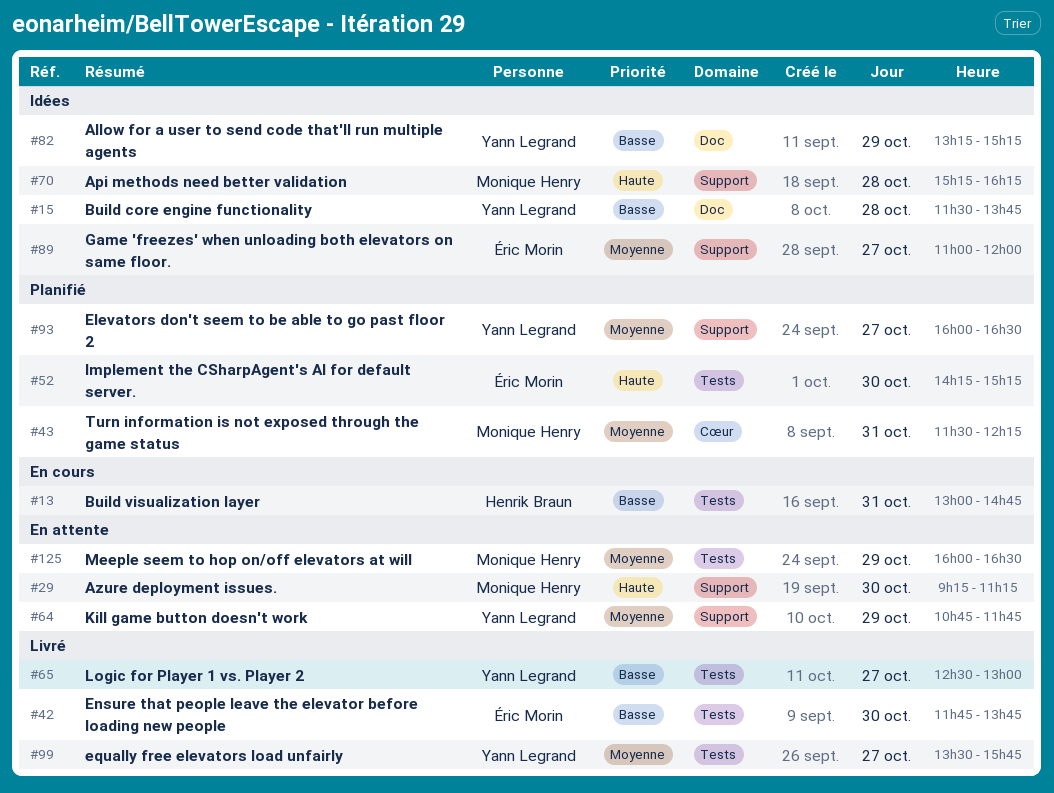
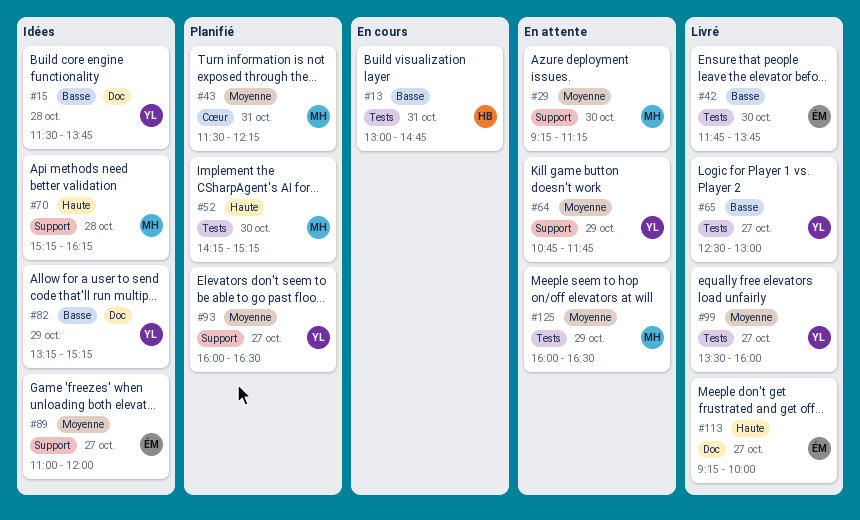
#29, priority: Haute -> Moyenne
#52, owner: Éric Morin -> Monique Henry
#99, ends: 15:45 -> 16:00
#113: none -> present

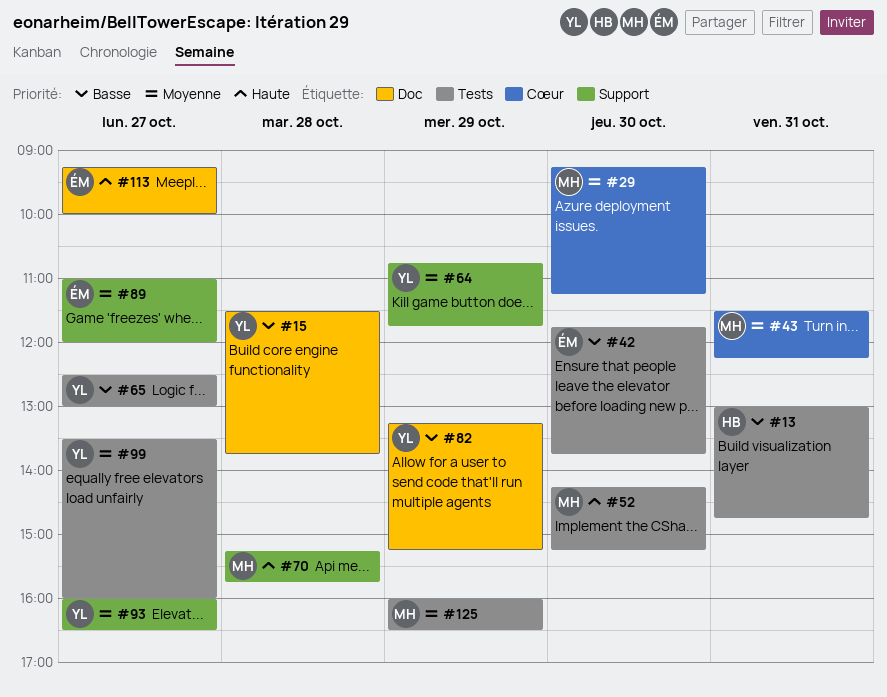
#29, label: Support -> Cœur
#70, ends: 16:15 -> 15:45

